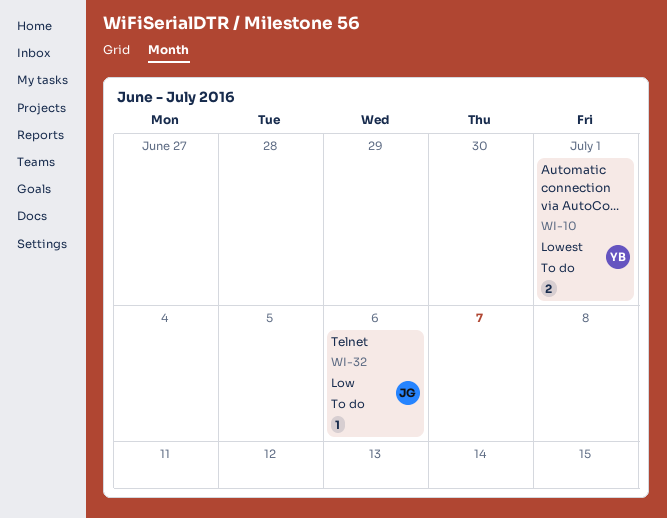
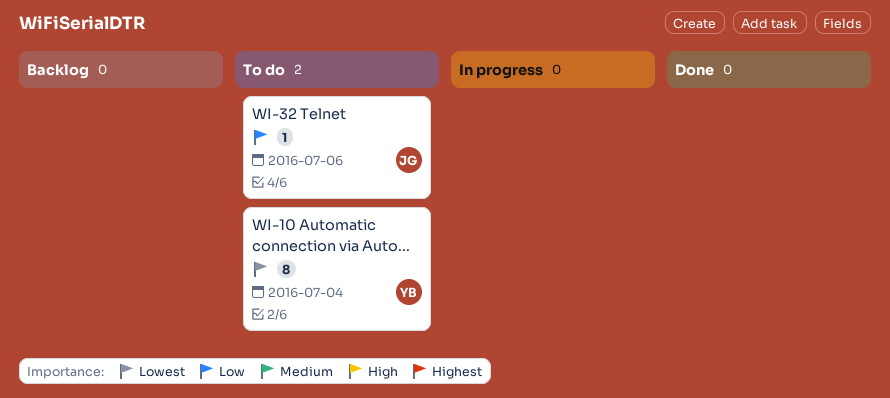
WI-10, estimate: 2 -> 8
WI-10, due: Jul 1 -> Jul 4

